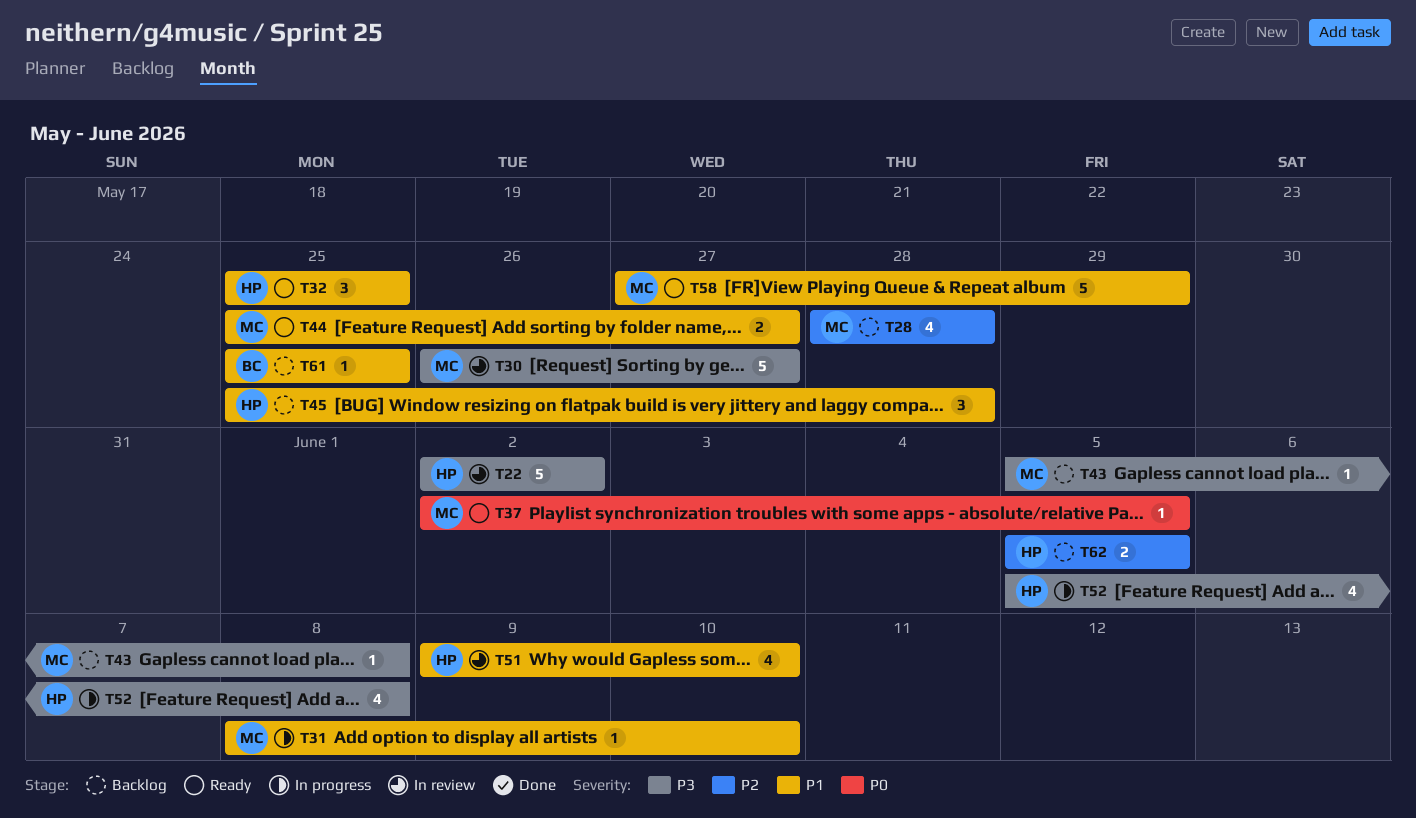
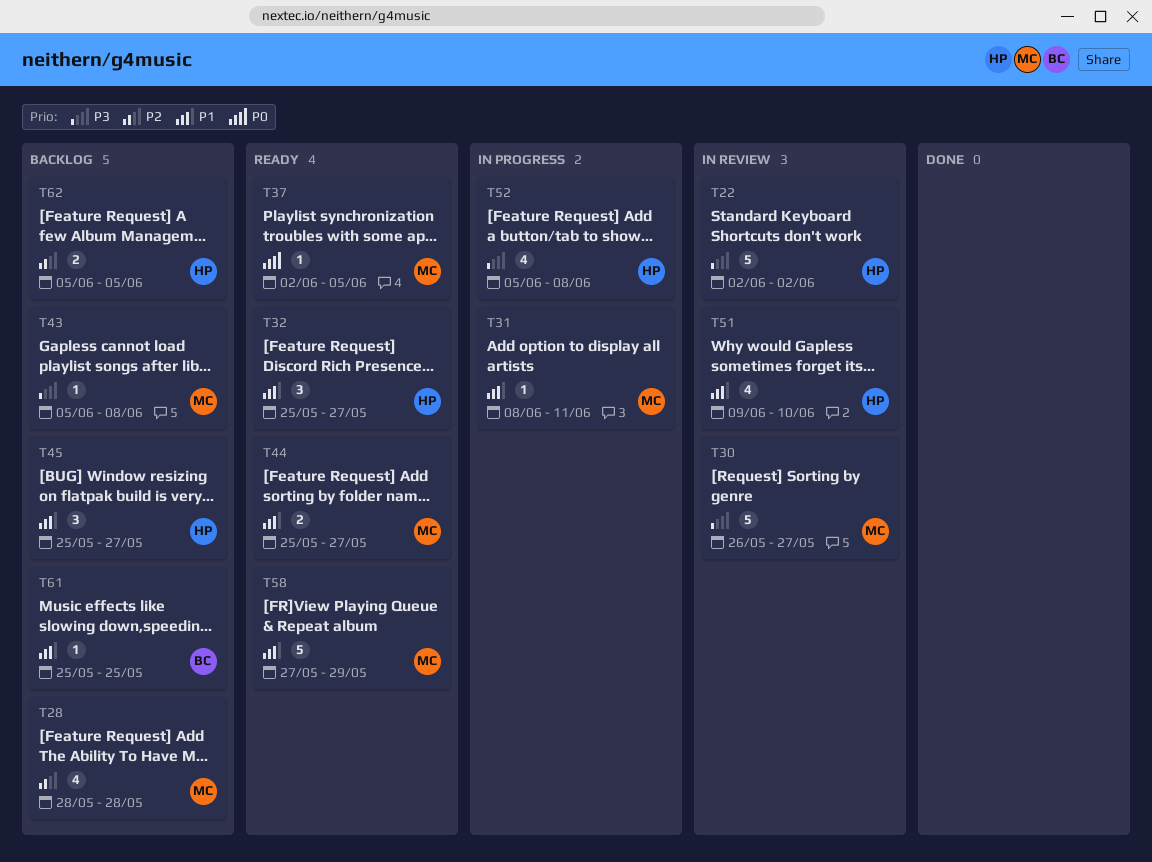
T31, due: Jun 10 -> Jun 11
T32, due: May 25 -> May 27
T45, due: May 28 -> May 27

